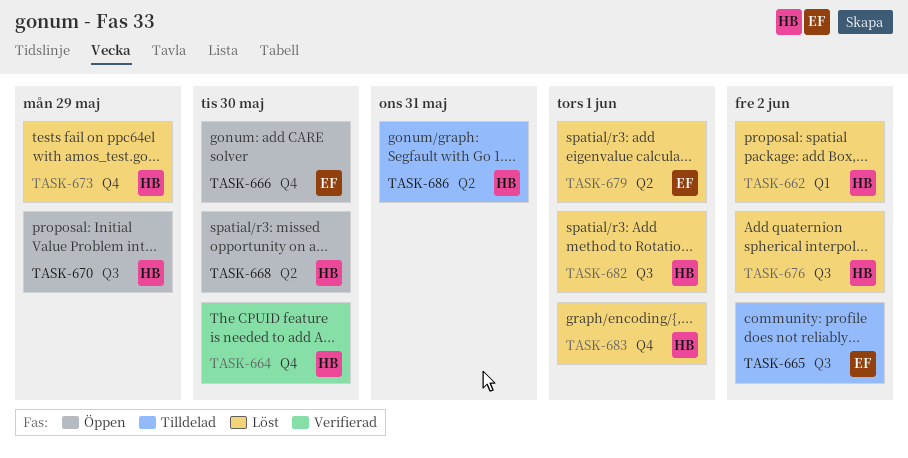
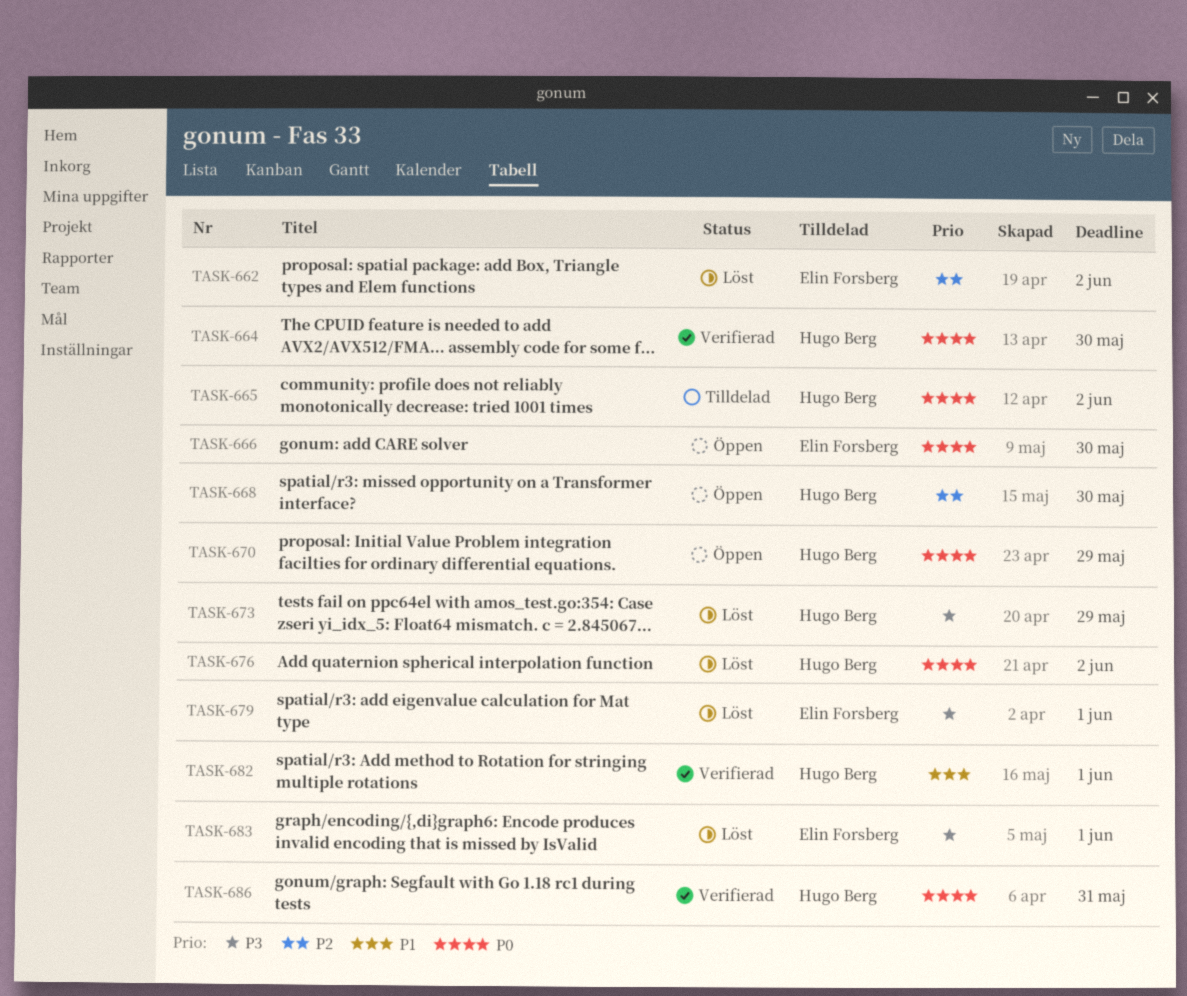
TASK-662, owner: Hugo Berg -> Elin Forsberg
TASK-665, owner: Elin Forsberg -> Hugo Berg
TASK-682, status: Löst -> Verifierad
TASK-683, owner: Hugo Berg -> Elin Forsberg
TASK-686, status: Tilldelad -> Verifierad

